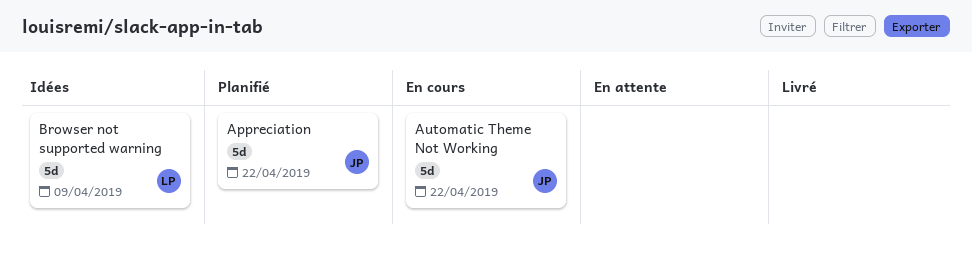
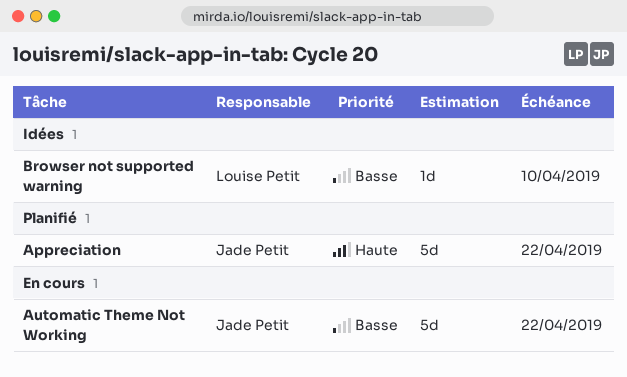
Browser not supported warning, estimate: 5d -> 1d
Browser not supported warning, due: Apr 9 -> Apr 10

